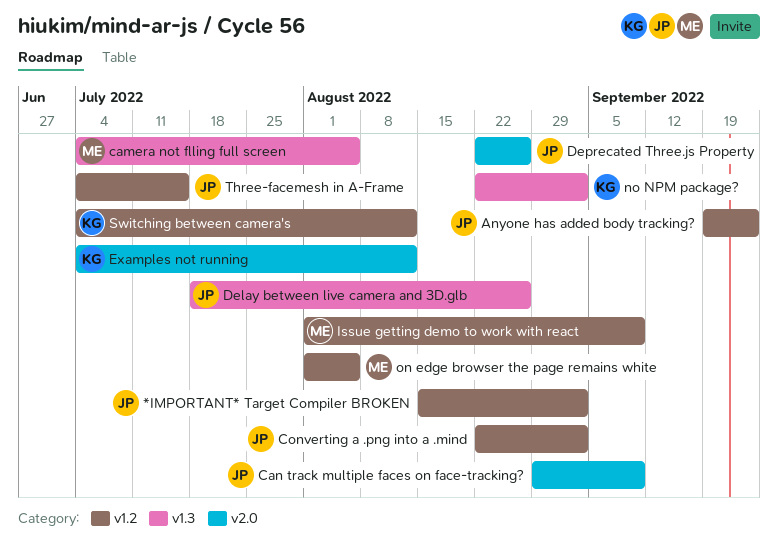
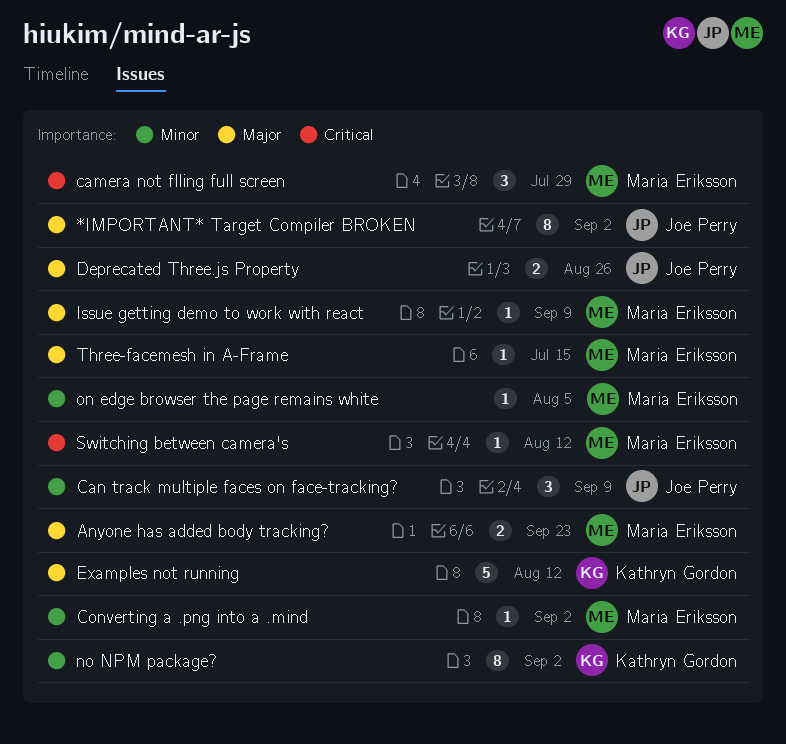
Anyone has added body tracking?, owner: Joe Perry -> Maria Eriksson
camera not flling full screen, due: Aug 5 -> Jul 29
Converting a .png into a .mind, owner: Joe Perry -> Maria Eriksson
Delay between live camera and 3D.glb: present -> none
Switching between camera's, owner: Kathryn Gordon -> Maria Eriksson
Three-facemesh in A-Frame, owner: Joe Perry -> Maria Eriksson

